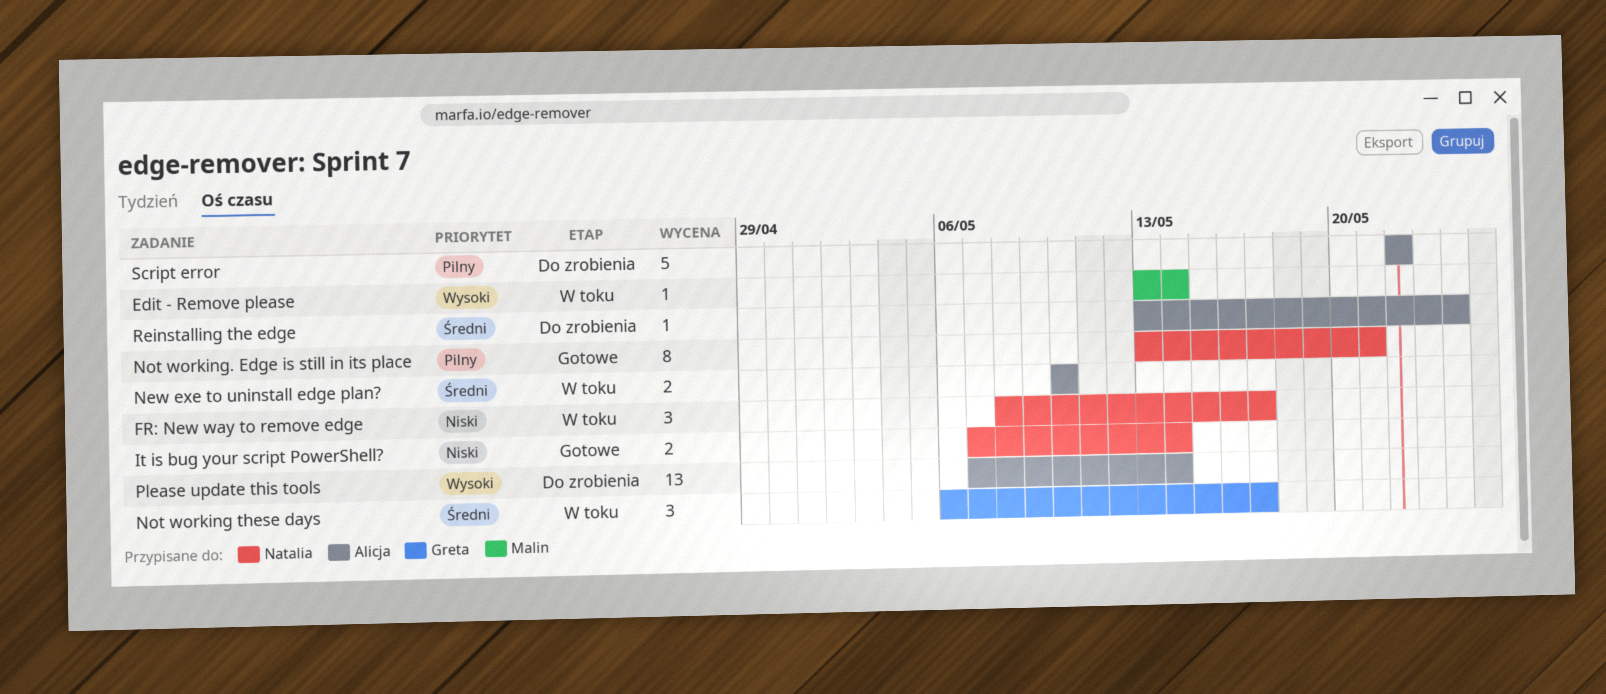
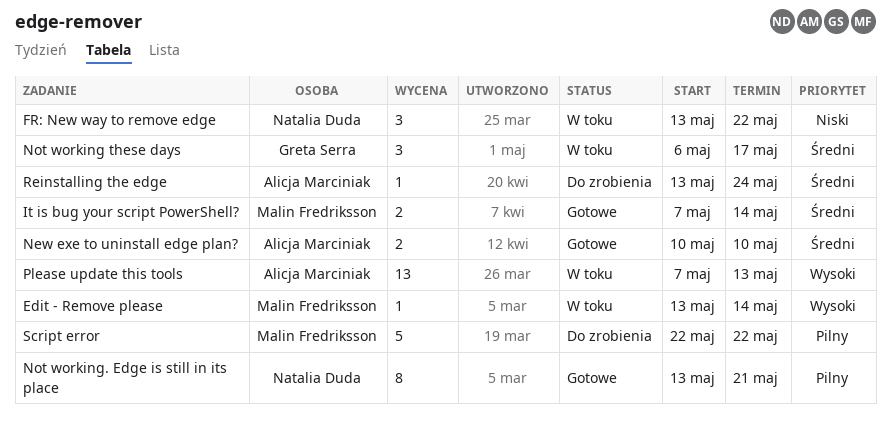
FR: New way to remove edge, start: May 8 -> May 13
FR: New way to remove edge, due: May 17 -> May 22
It is bug your script PowerShell?, owner: Natalia Duda -> Malin Fredriksson
It is bug your script PowerShell?, priority: Niski -> Średni
New exe to uninstall edge plan?, status: W toku -> Gotowe
Please update this tools, status: Do zrobienia -> W toku
Please update this tools, due: May 14 -> May 13
Script error, owner: Alicja Marciniak -> Malin Fredriksson

